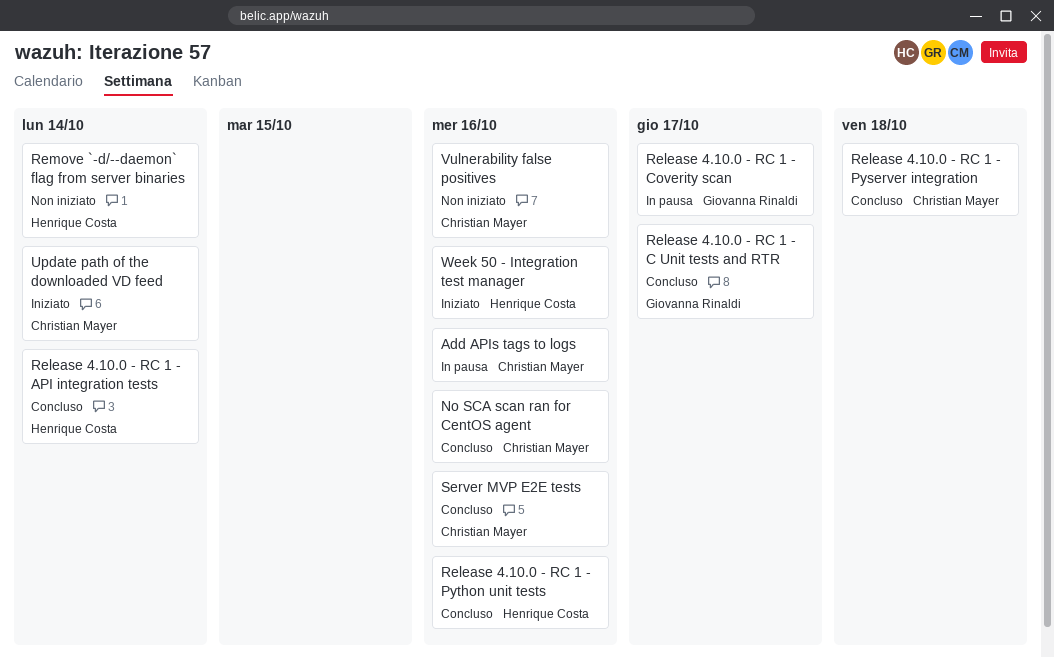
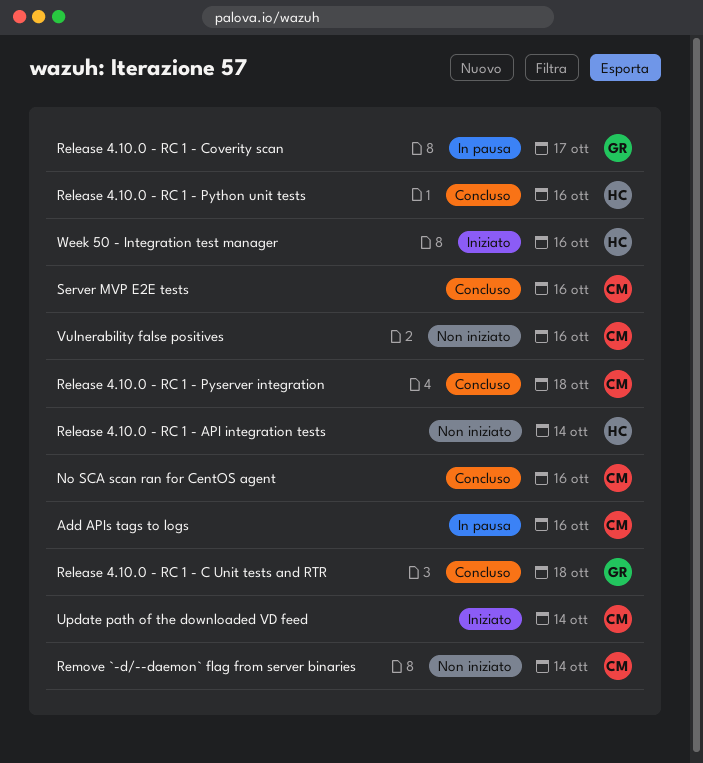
Release 4.10.0 - RC 1 - API integration tests, status: Concluso -> Non iniziato
Release 4.10.0 - RC 1 - C Unit tests and RTR, due: Oct 17 -> Oct 18
Remove `-d/--daemon` flag from server binaries, owner: Henrique Costa -> Christian Mayer

